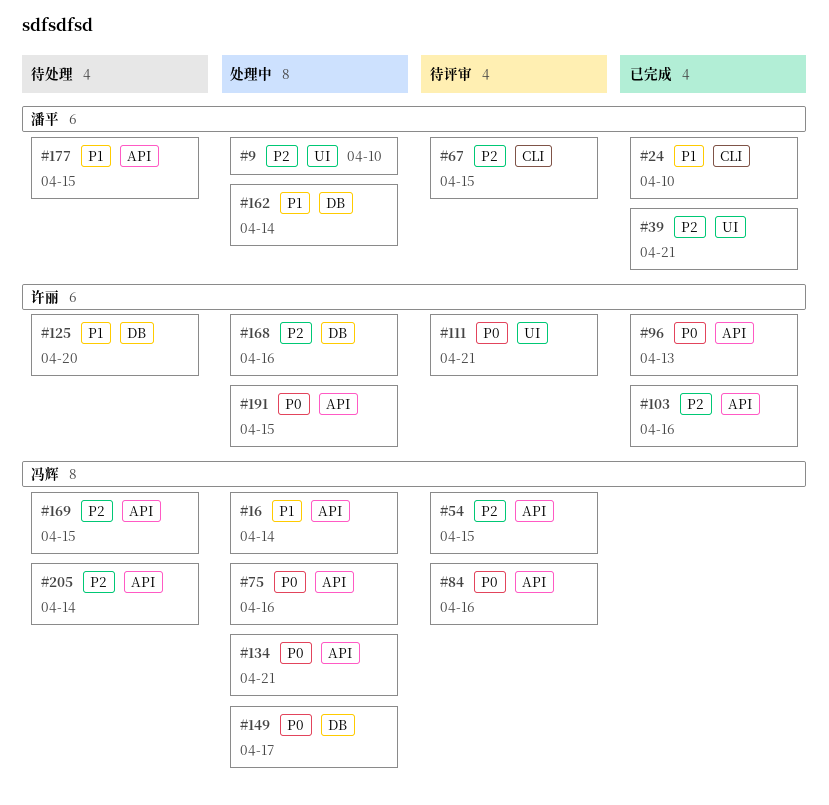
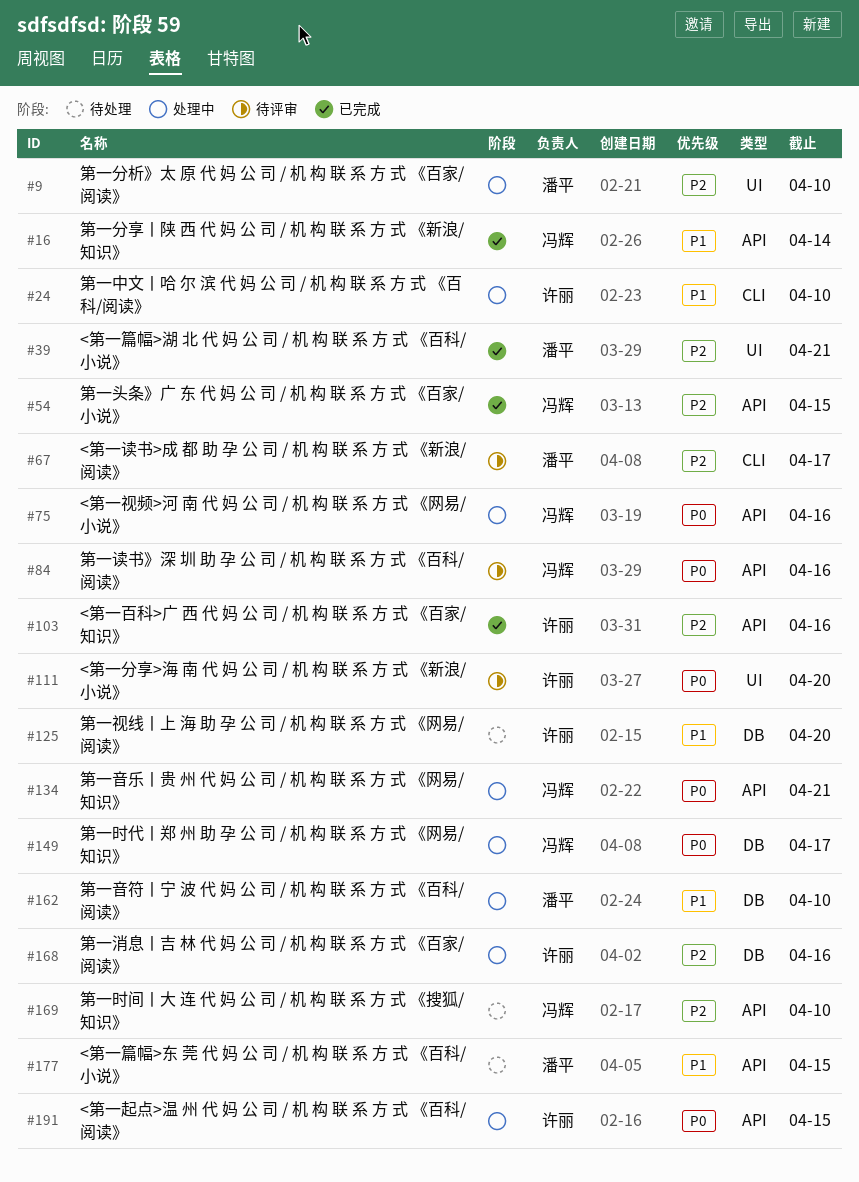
#16, status: 处理中 -> 已完成
#24, status: 已完成 -> 处理中
#24, owner: 潘平 -> 许丽
#54, status: 待评审 -> 已完成
#67, due: Apr 15 -> Apr 17
#96: present -> none
#111, due: Apr 21 -> Apr 20
#162, due: Apr 14 -> Apr 10
#169, due: Apr 15 -> Apr 10
#205: present -> none

